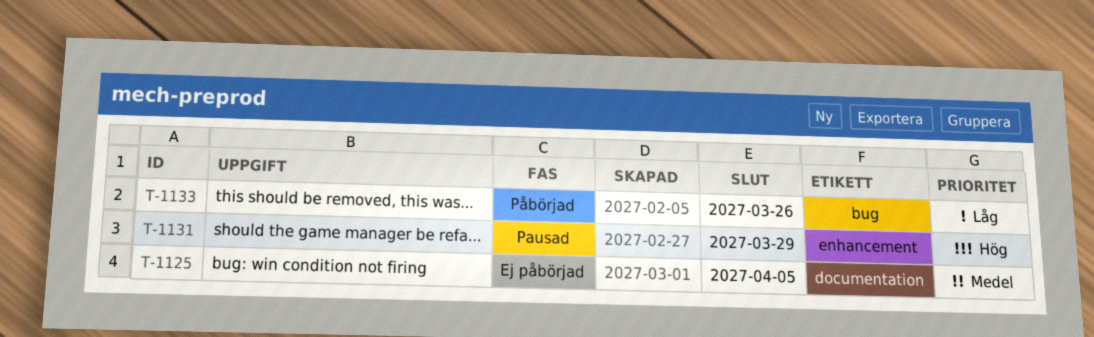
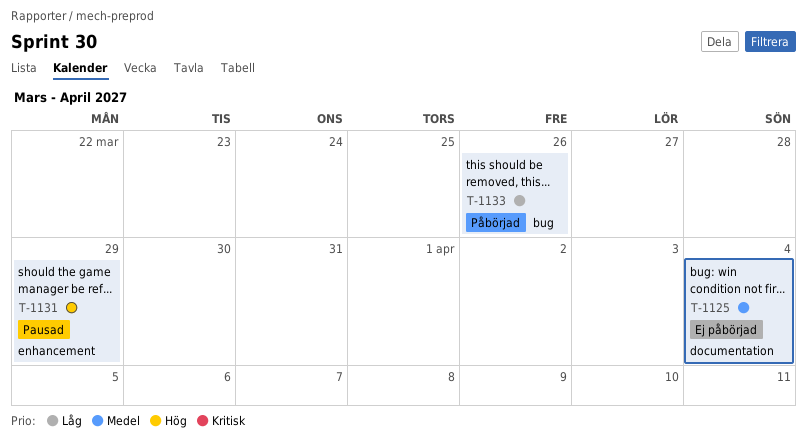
T-1125, due: Apr 5 -> Apr 4

